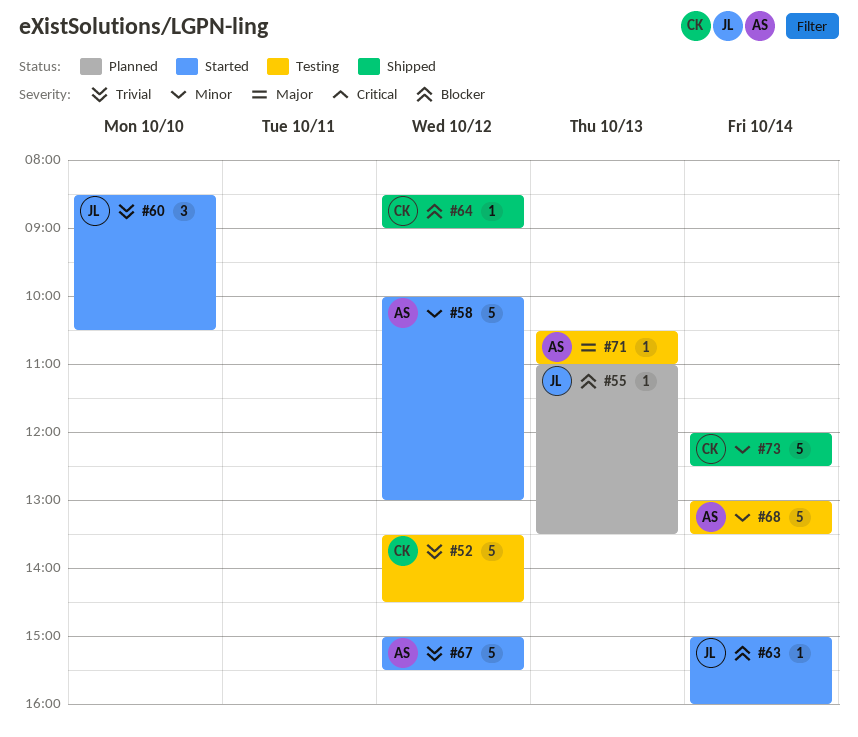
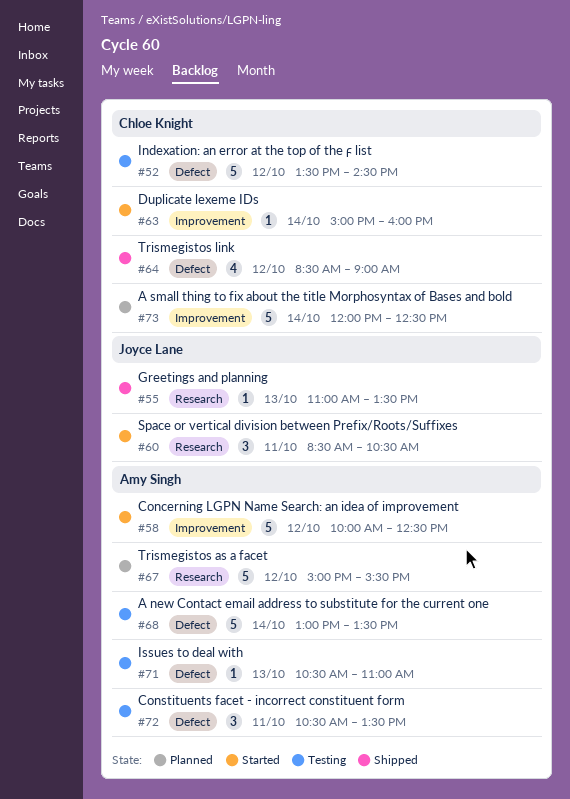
#55, status: Planned -> Shipped
#58, ends: 13:00 -> 12:30
#60, day: Oct 10 -> Oct 11
#63, owner: Joyce Lane -> Chloe Knight
#64, estimate: 1 -> 4
#67, status: Started -> Planned
#72: none -> present
#73, status: Shipped -> Planned

